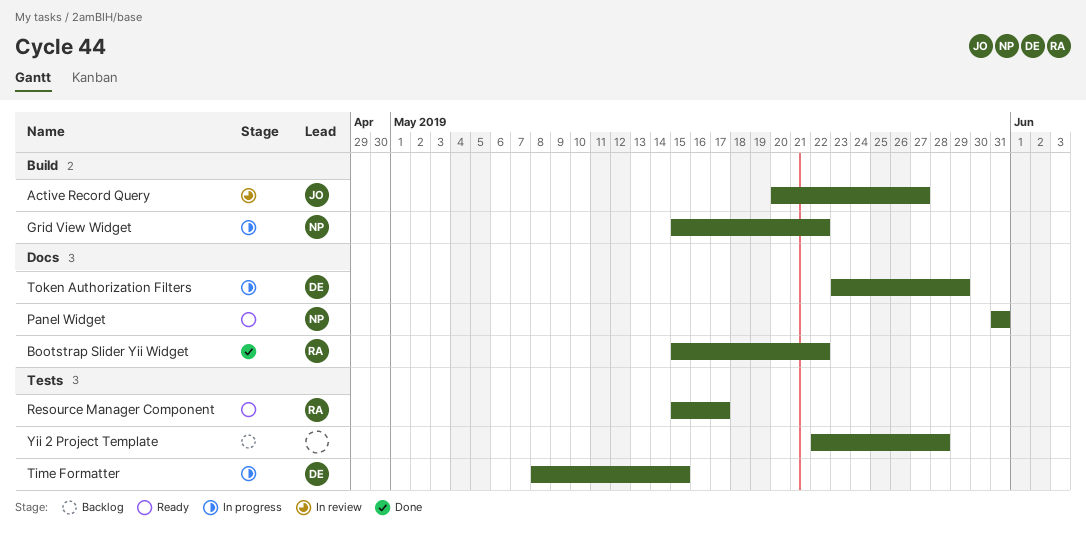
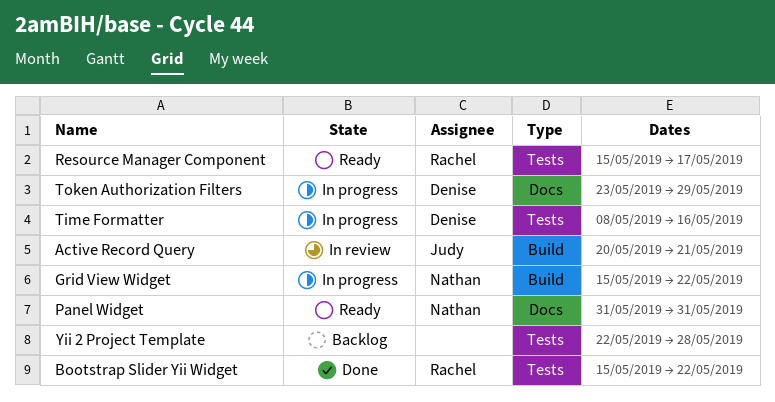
Active Record Query, due: May 27 -> May 21
Bootstrap Slider Yii Widget, label: Docs -> Tests
Time Formatter, due: May 15 -> May 16

